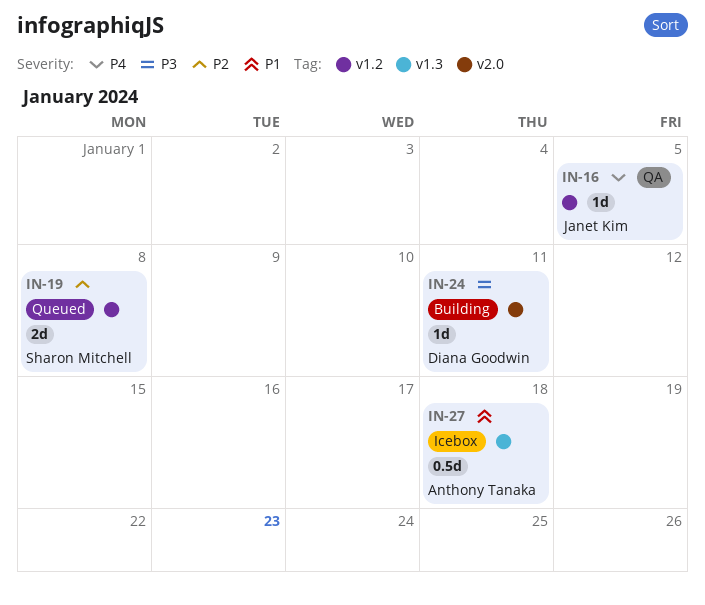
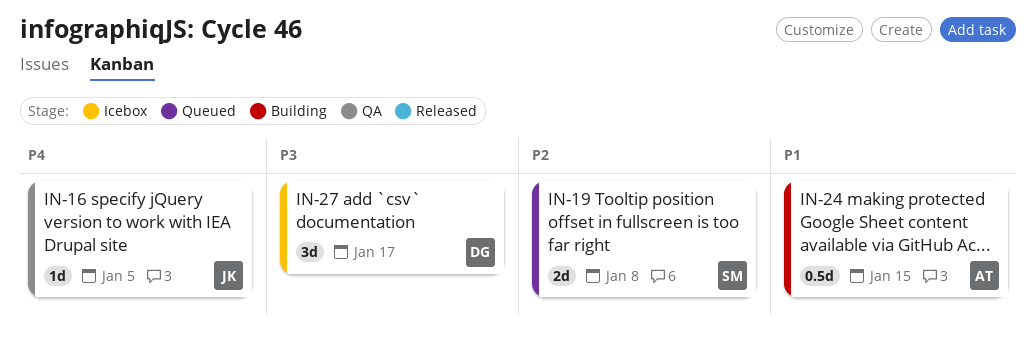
IN-24, owner: Diana Goodwin -> Anthony Tanaka
IN-24, priority: P3 -> P1
IN-24, estimate: 1d -> 0.5d
IN-24, due: Jan 11 -> Jan 15
IN-27, owner: Anthony Tanaka -> Diana Goodwin
IN-27, priority: P1 -> P3
IN-27, estimate: 0.5d -> 3d
IN-27, due: Jan 18 -> Jan 17

